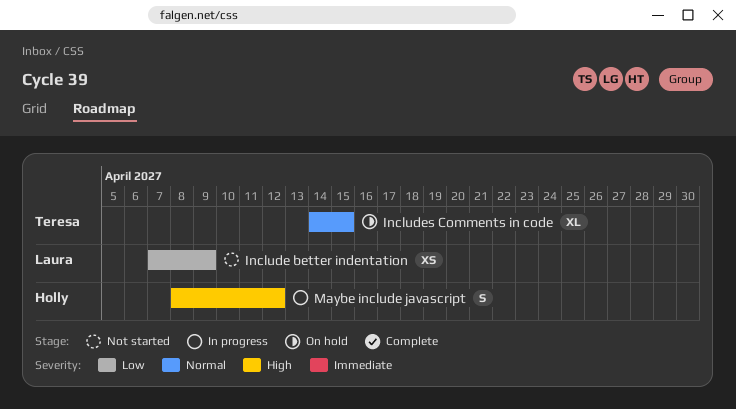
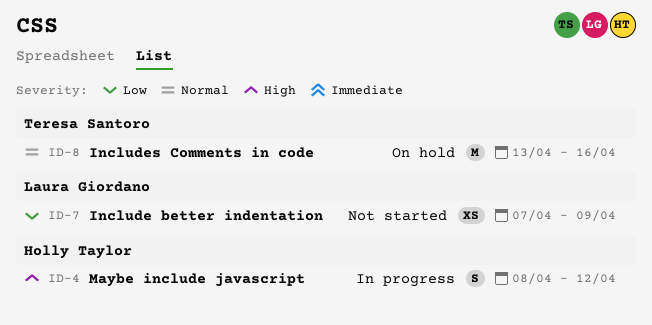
Includes Comments in code, estimate: XL -> M
Includes Comments in code, start: Apr 14 -> Apr 13
Includes Comments in code, due: Apr 15 -> Apr 16

